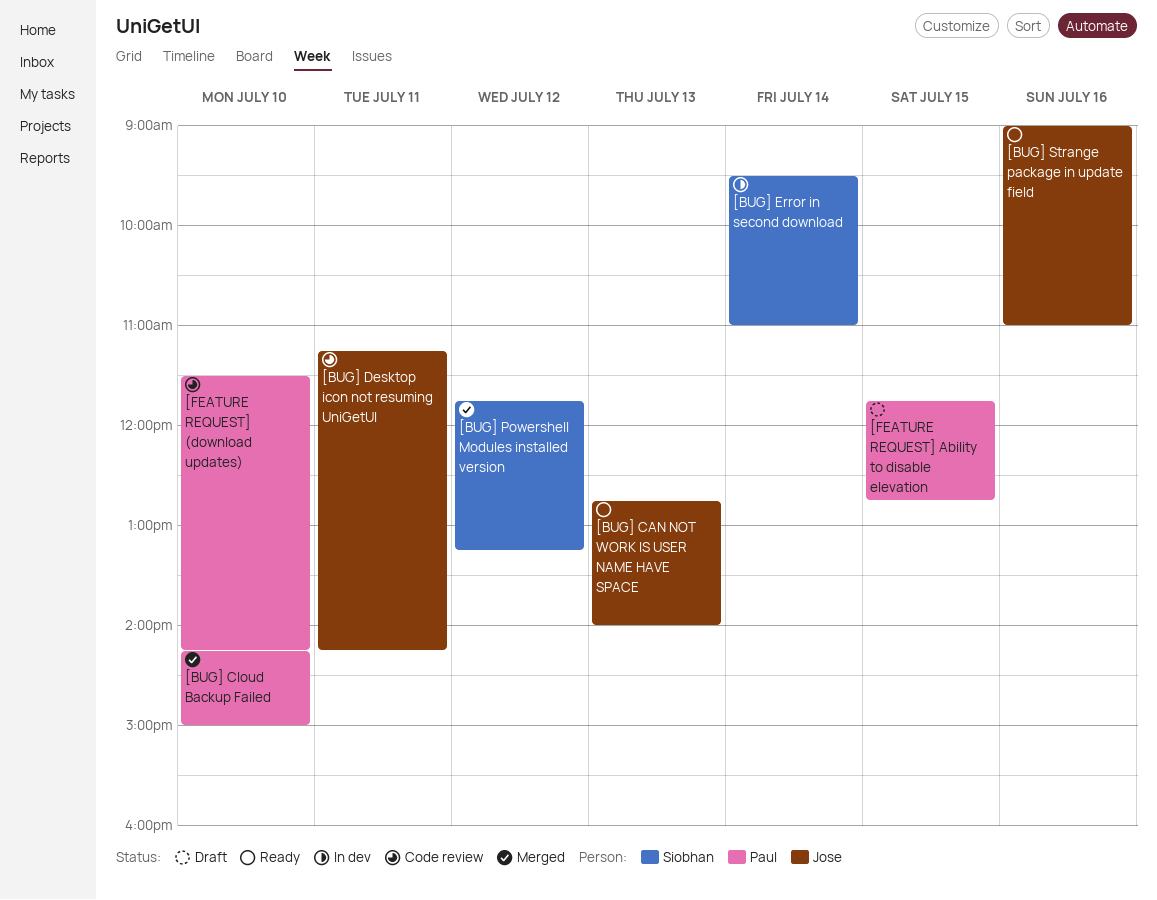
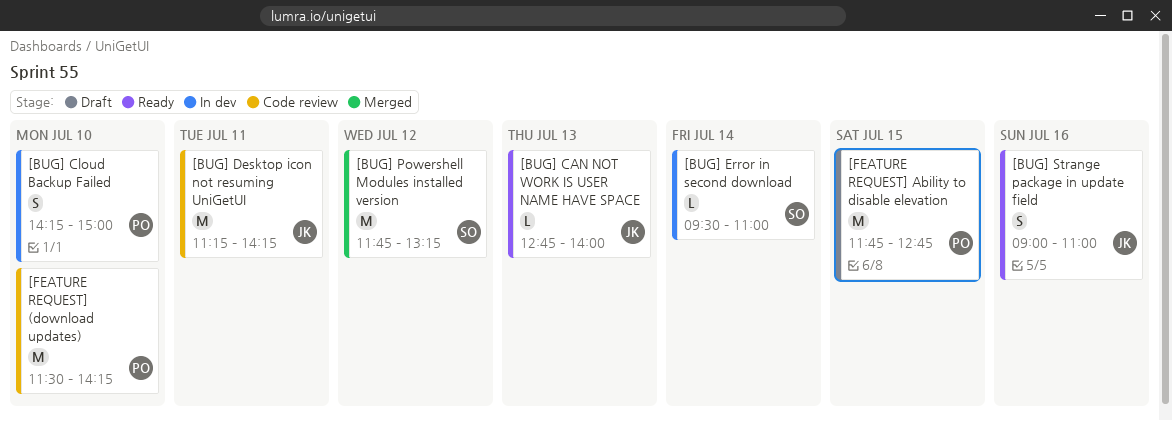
[BUG] Cloud Backup Failed, status: Merged -> In dev

